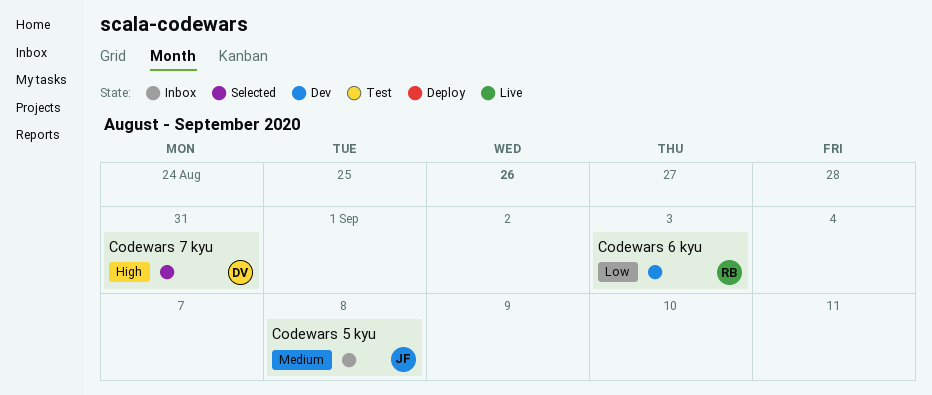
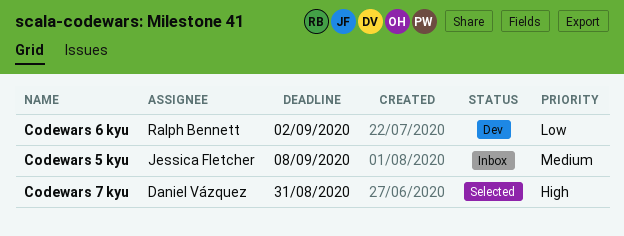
Codewars 6 kyu, due: Sep 3 -> Sep 2

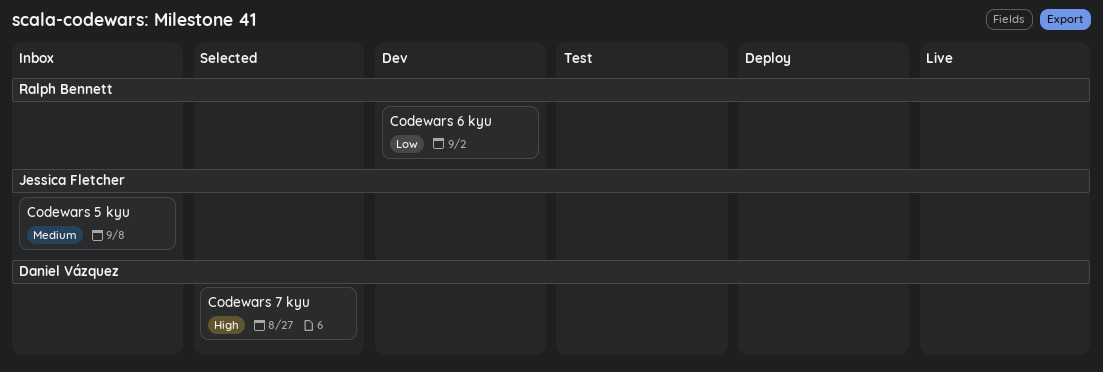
Codewars 7 kyu, due: Aug 31 -> Aug 27

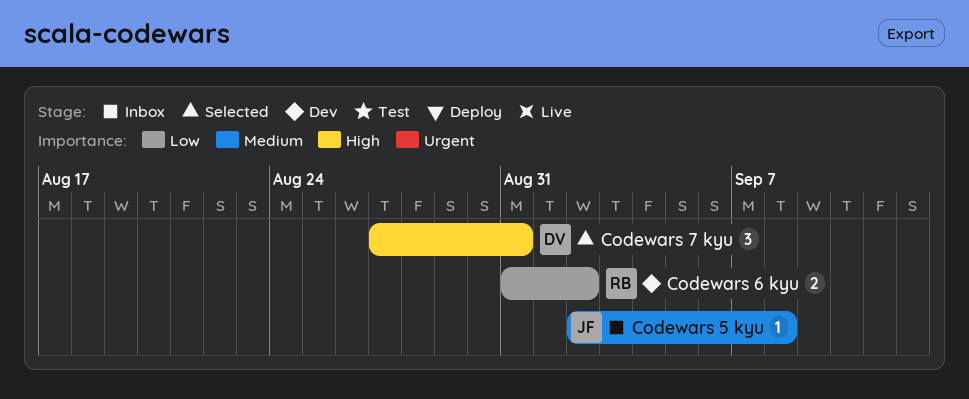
Codewars 7 kyu, due: Aug 27 -> Aug 31

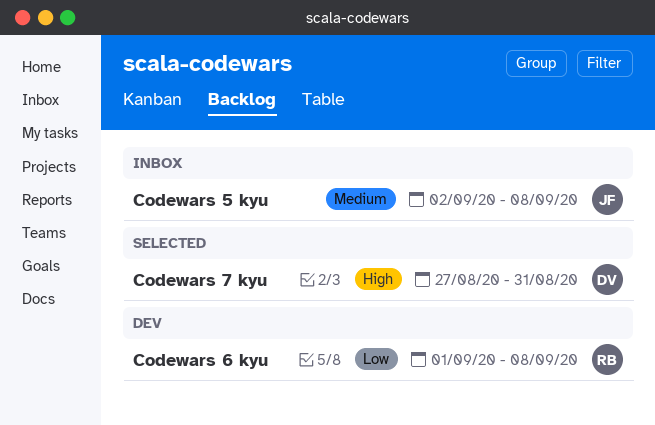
Codewars 6 kyu, start: Aug 31 -> Sep 1
Codewars 6 kyu, due: Sep 2 -> Sep 8

